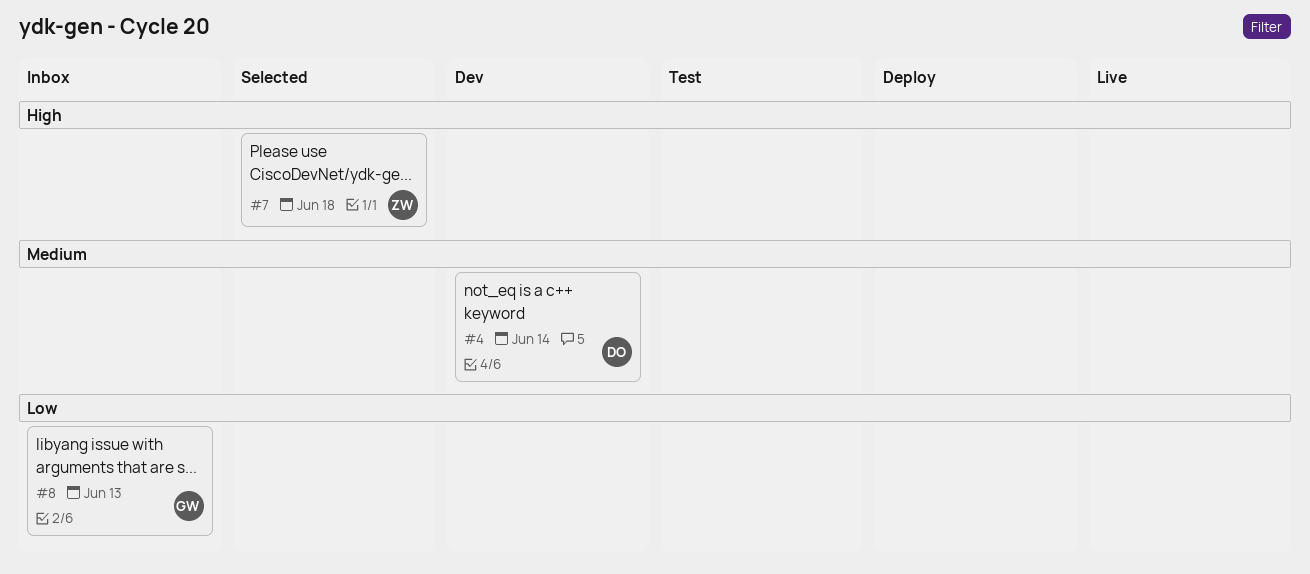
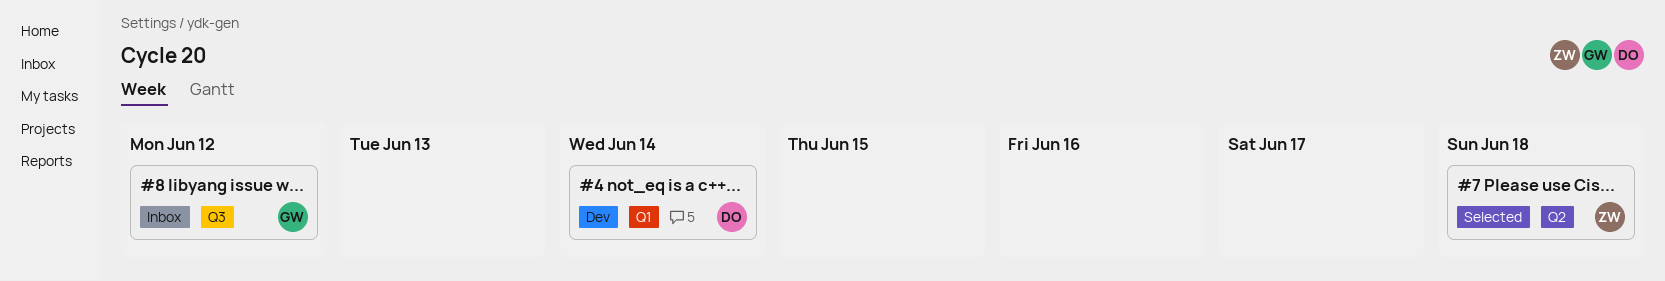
#8, due: Jun 13 -> Jun 12

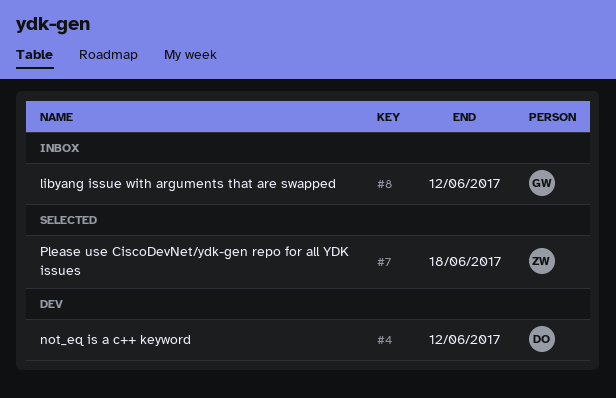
#4, due: Jun 14 -> Jun 12

